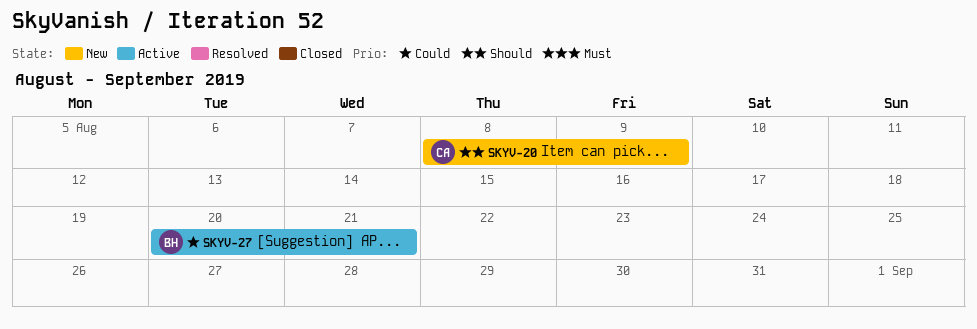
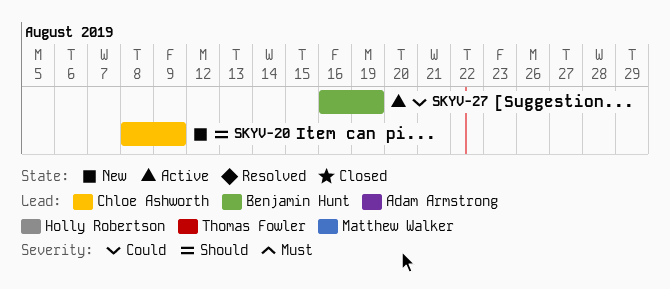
SKYV-27, start: Aug 20 -> Aug 16
SKYV-27, due: Aug 21 -> Aug 19

